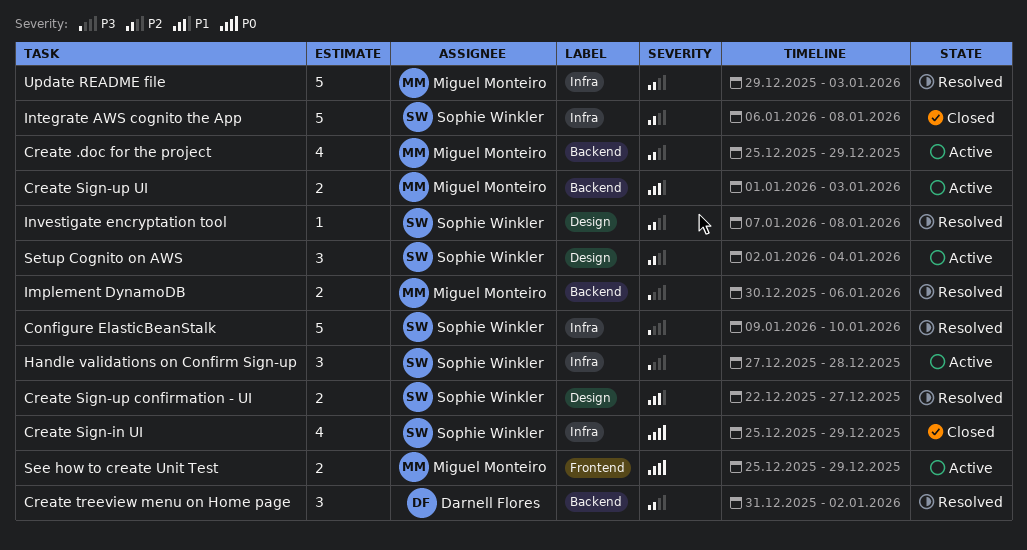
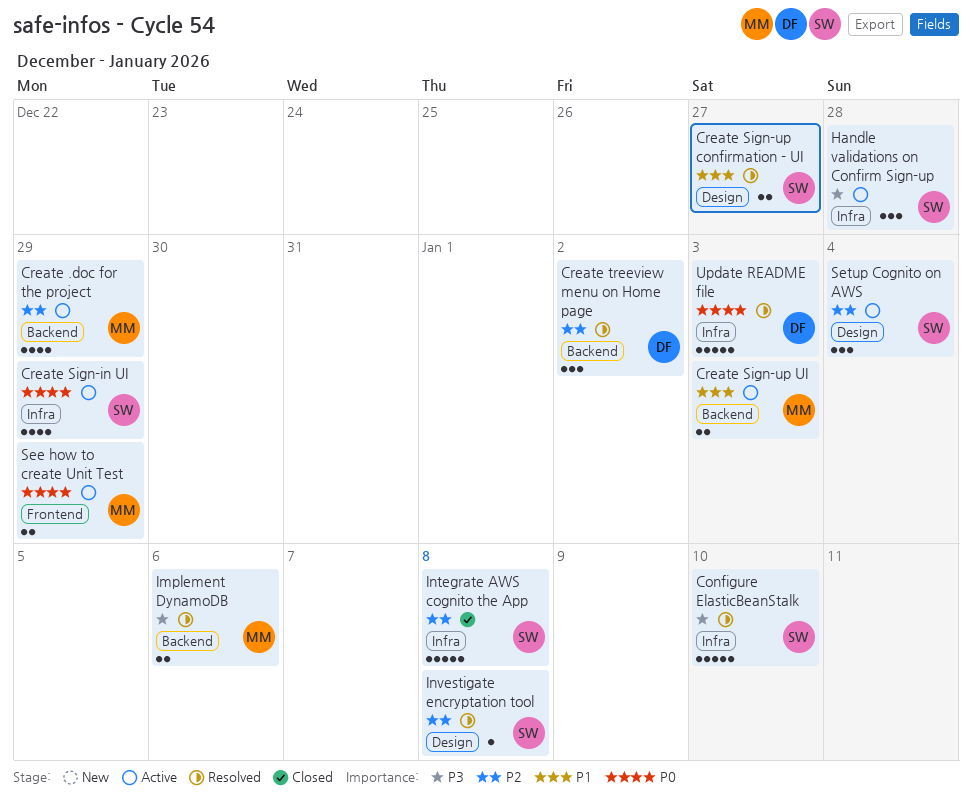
Create Sign-in UI, status: Closed -> Active
Update README file, owner: Miguel Monteiro -> Darnell Flores
Update README file, priority: P2 -> P0

